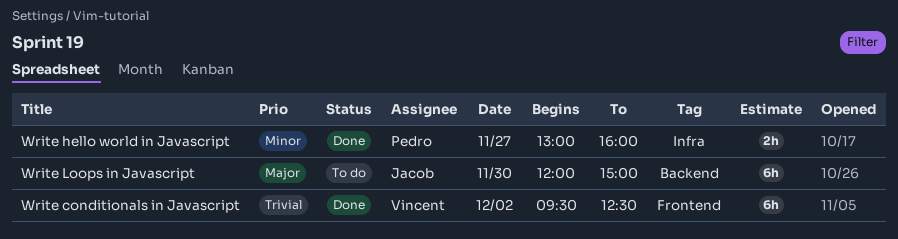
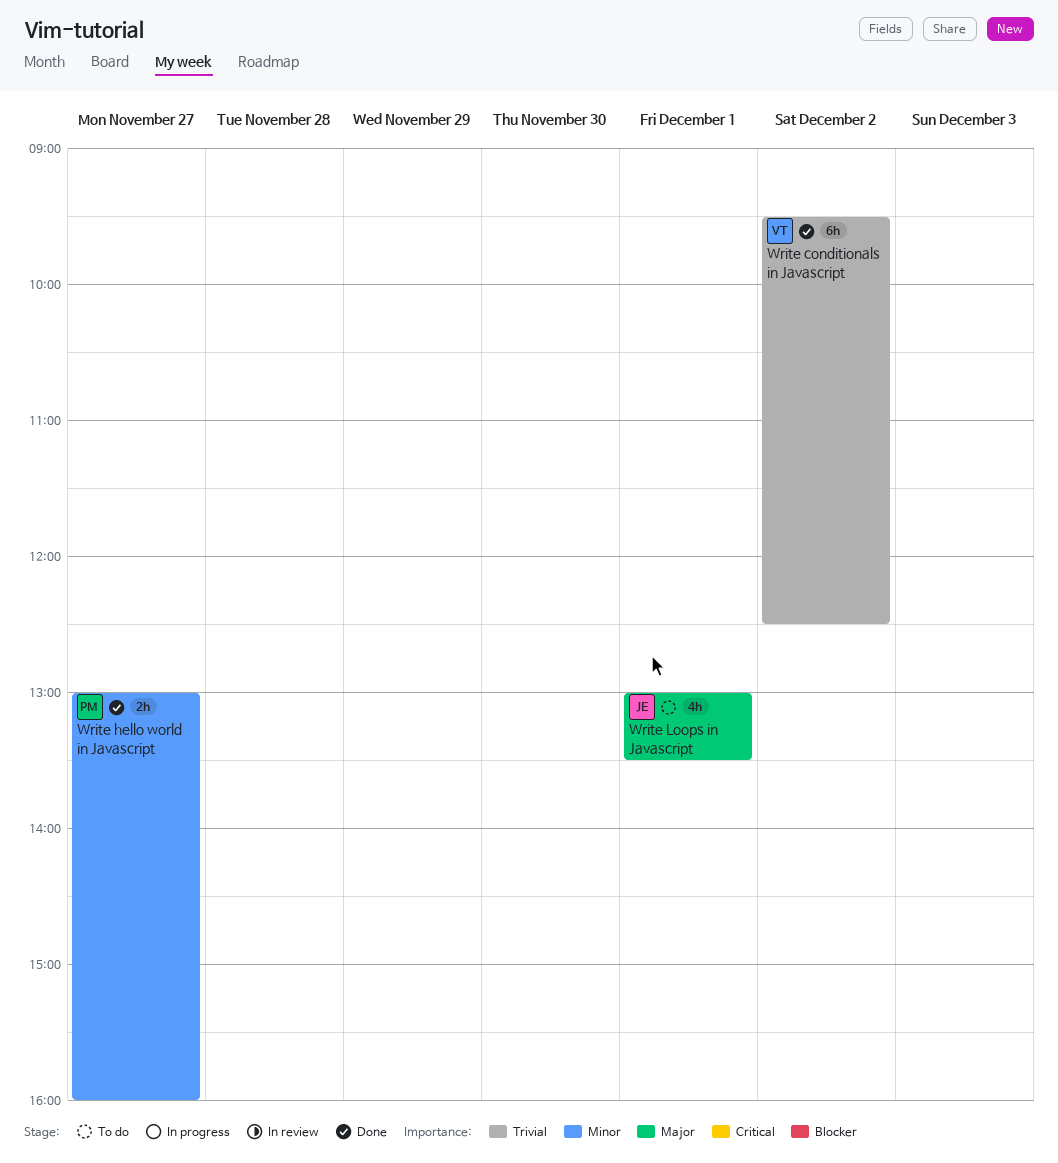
Write Loops in Javascript, estimate: 6h -> 4h
Write Loops in Javascript, day: Nov 30 -> Dec 1
Write Loops in Javascript, begins: 12:00 -> 13:00
Write Loops in Javascript, ends: 15:00 -> 13:30

